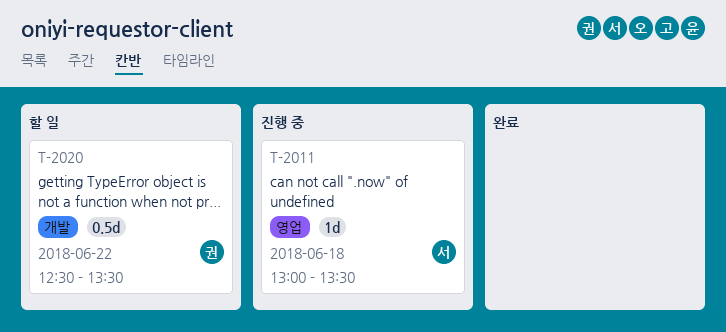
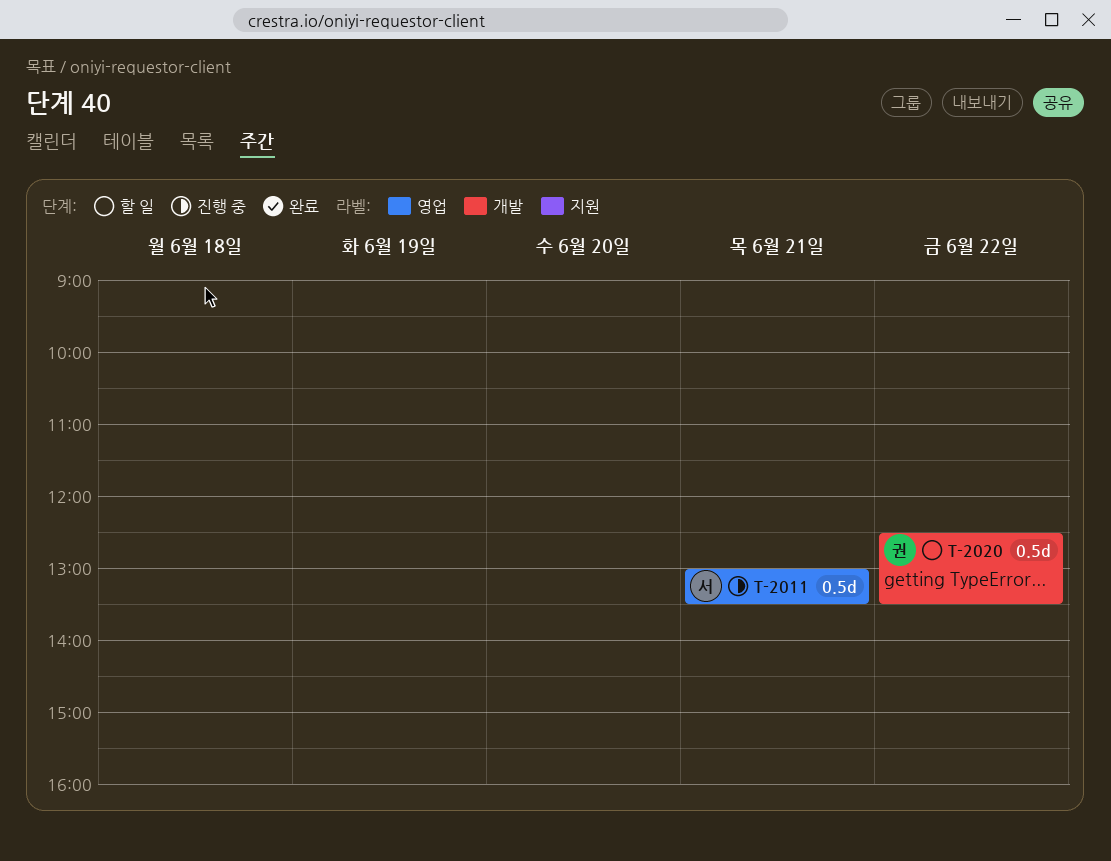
T-2011, estimate: 1d -> 0.5d
T-2011, day: Jun 18 -> Jun 21

